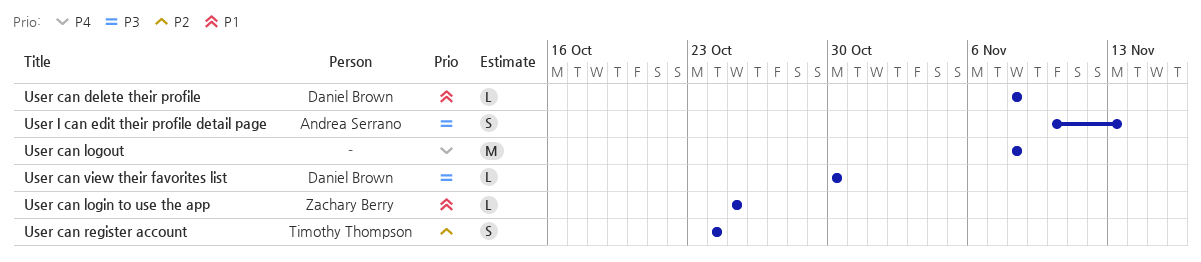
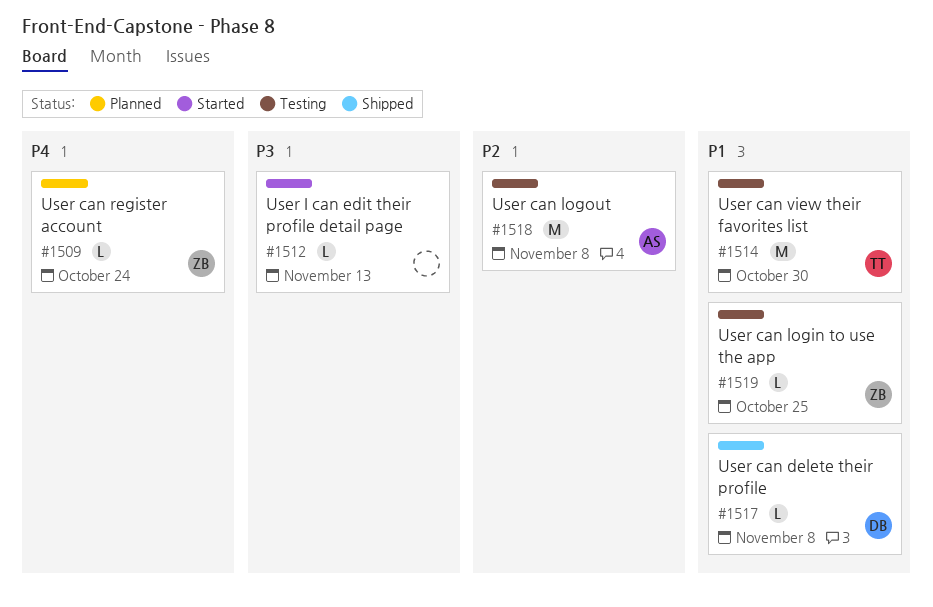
User can logout, owner: none -> Andrea Serrano
User can logout, priority: P4 -> P2
User can register account, owner: Timothy Thompson -> Zachary Berry
User can register account, priority: P2 -> P4
User can register account, estimate: S -> L
User can view their favorites list, owner: Daniel Brown -> Timothy Thompson
User can view their favorites list, priority: P3 -> P1
User can view their favorites list, estimate: L -> M
User I can edit their profile detail page, owner: Andrea Serrano -> none
User I can edit their profile detail page, estimate: S -> L

